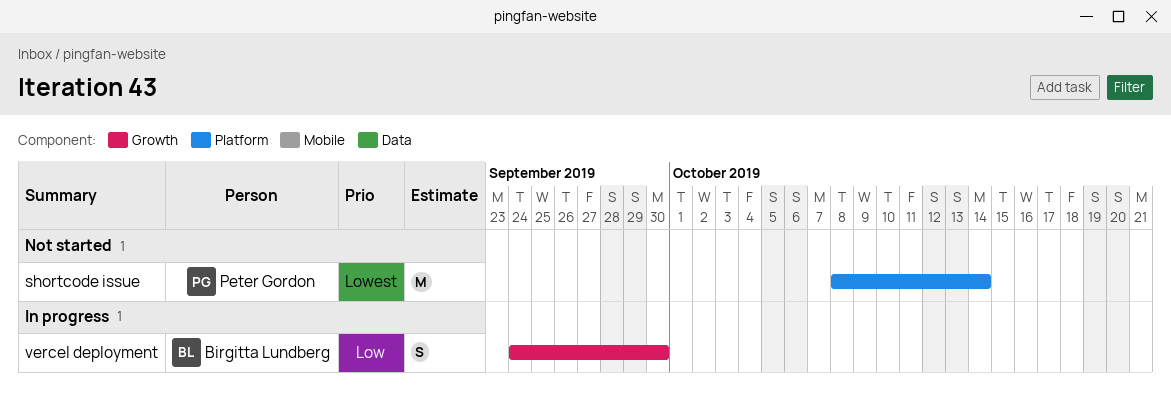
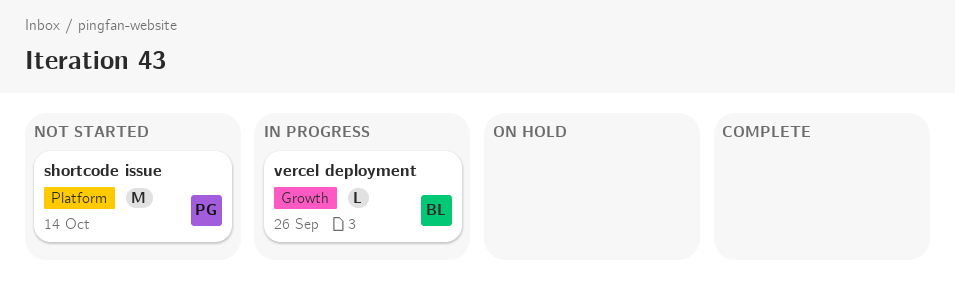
vercel deployment, estimate: S -> L
vercel deployment, due: Sep 30 -> Sep 26

